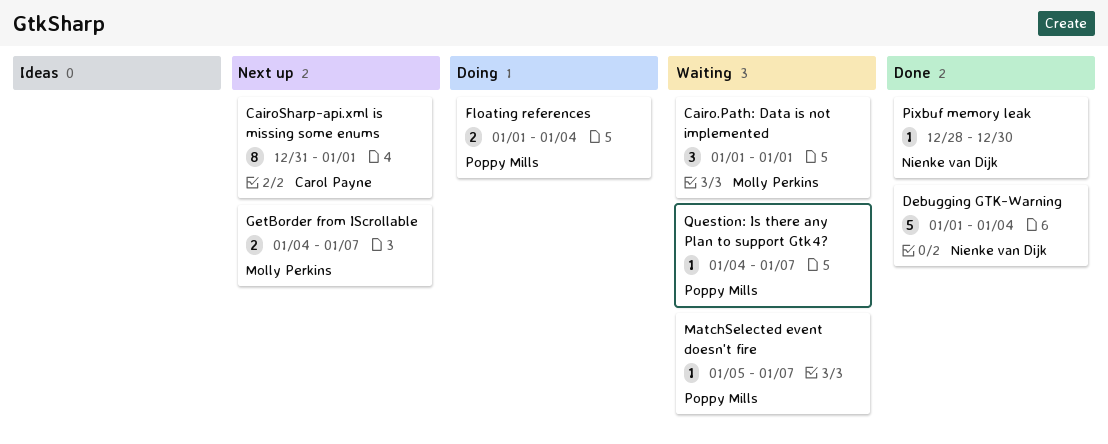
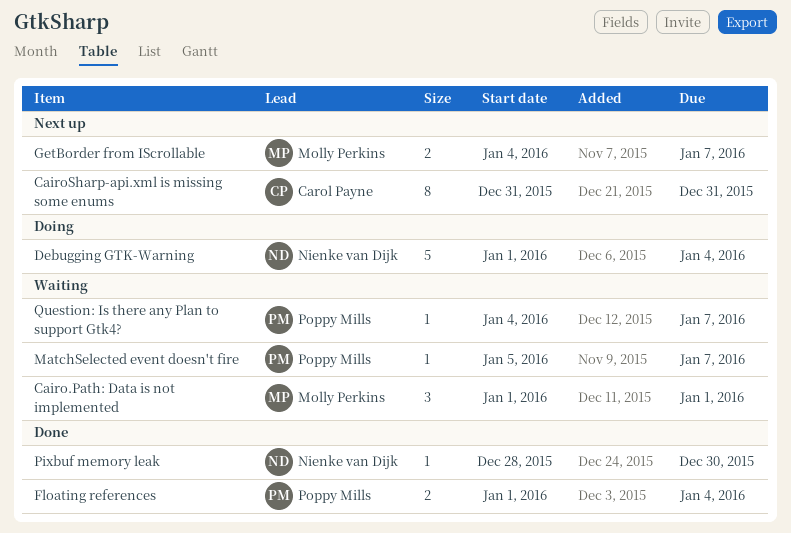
CairoSharp-api.xml is missing some enums, due: Jan 1 -> Dec 31
Debugging GTK-Warning, status: Done -> Doing
Floating references, status: Doing -> Done

